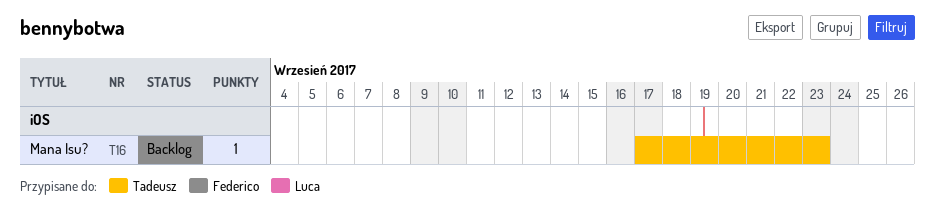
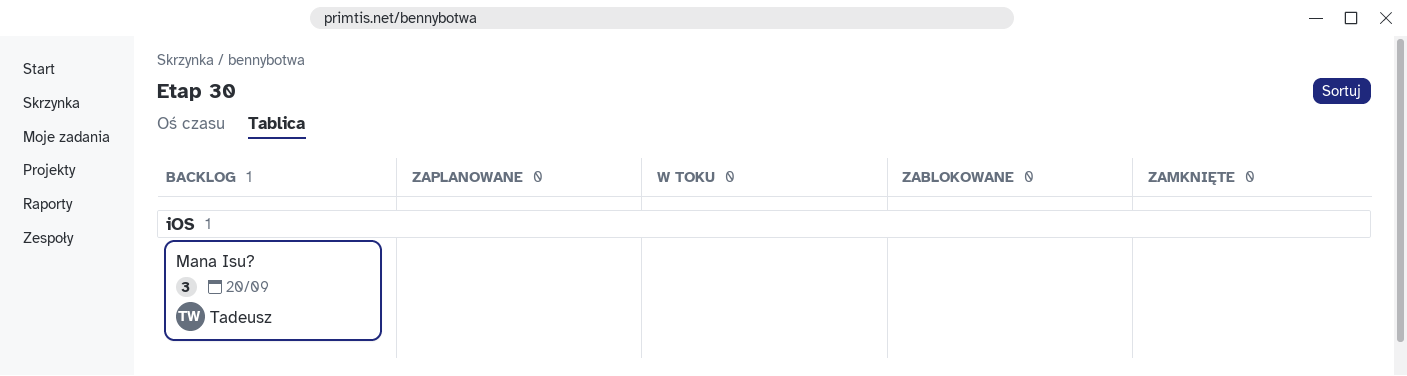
Mana Isu?, estimate: 1 -> 3
Mana Isu?, due: Sep 23 -> Sep 20

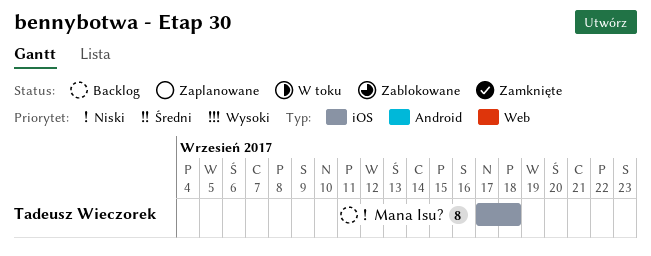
Mana Isu?, estimate: 3 -> 8
Mana Isu?, due: Sep 20 -> Sep 18

